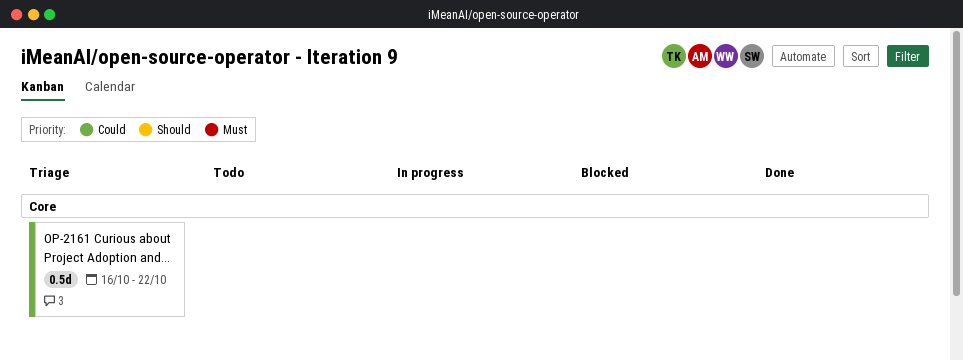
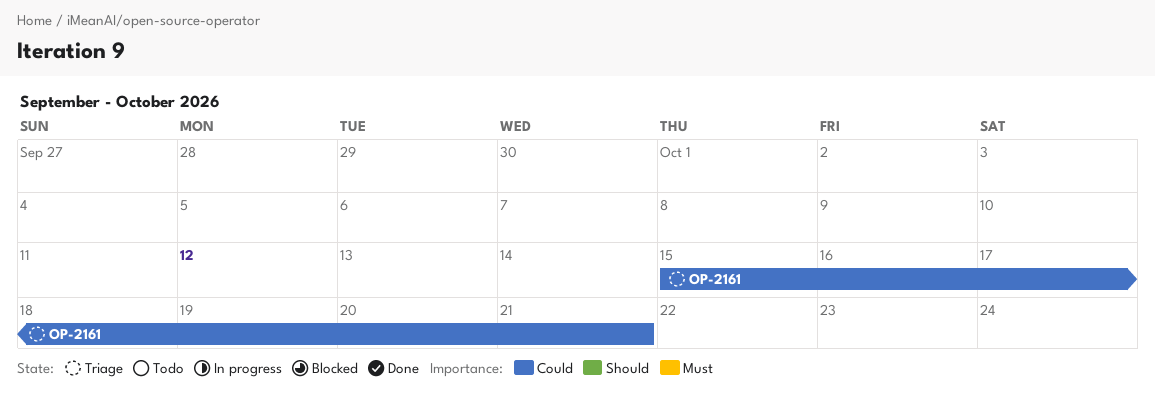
OP-2161, start: Oct 16 -> Oct 15
OP-2161, due: Oct 22 -> Oct 21

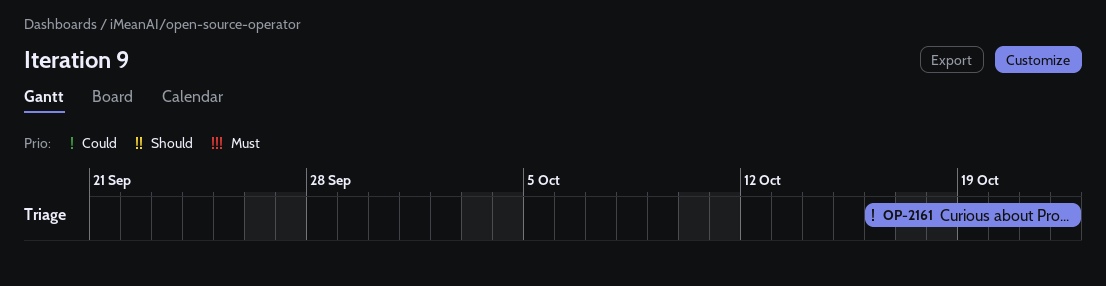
OP-2161, start: Oct 15 -> Oct 16
OP-2161, due: Oct 21 -> Oct 22

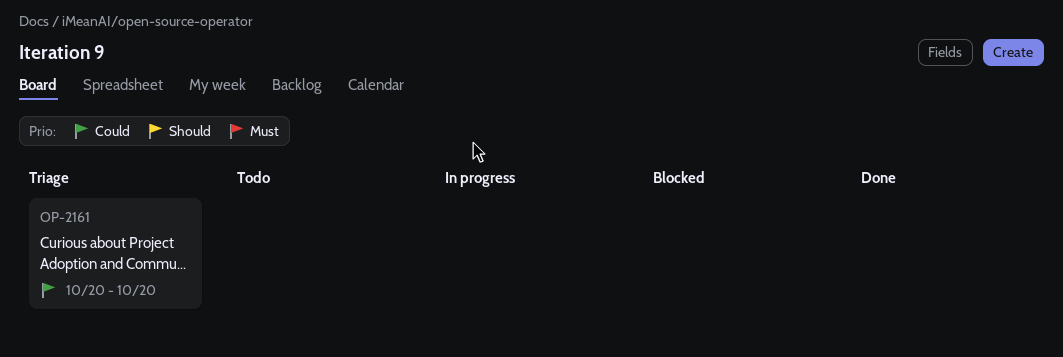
OP-2161, start: Oct 16 -> Oct 20
OP-2161, due: Oct 22 -> Oct 20

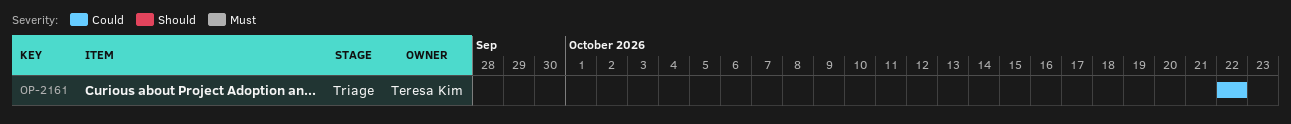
OP-2161, start: Oct 20 -> Oct 22
OP-2161, due: Oct 20 -> Oct 22

